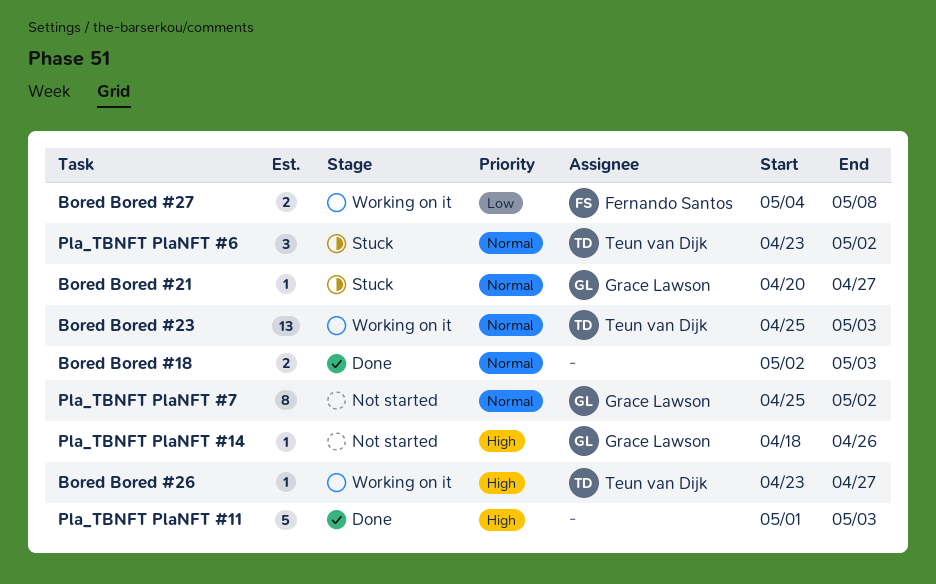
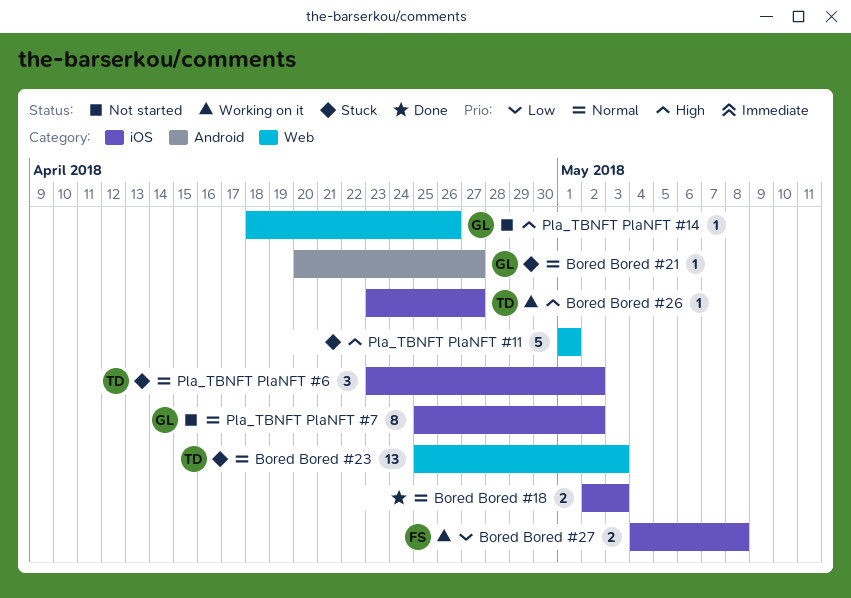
Bored Bored #23, status: Working on it -> Stuck
Pla_TBNFT PlaNFT #11, status: Done -> Stuck
Pla_TBNFT PlaNFT #11, due: May 3 -> May 1

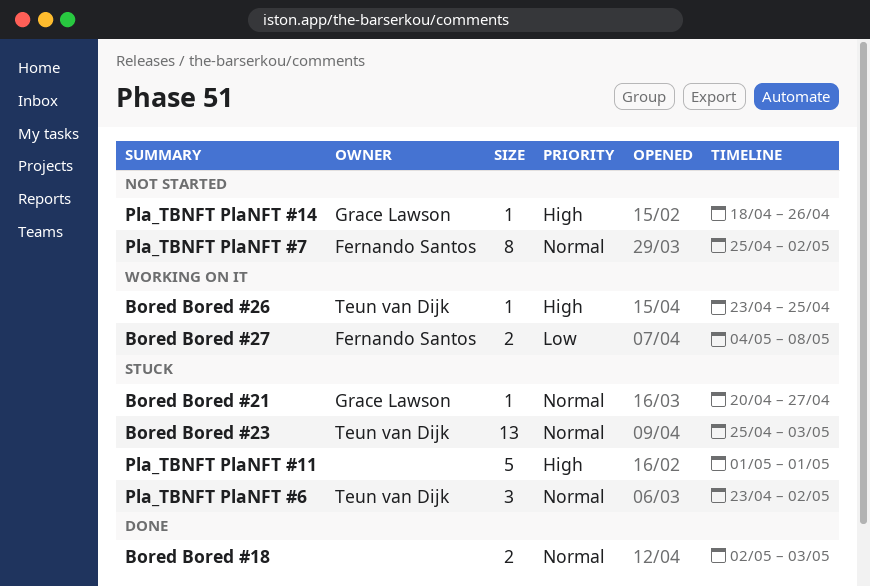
Bored Bored #26, due: Apr 27 -> Apr 25
Pla_TBNFT PlaNFT #7, owner: Grace Lawson -> Fernando Santos

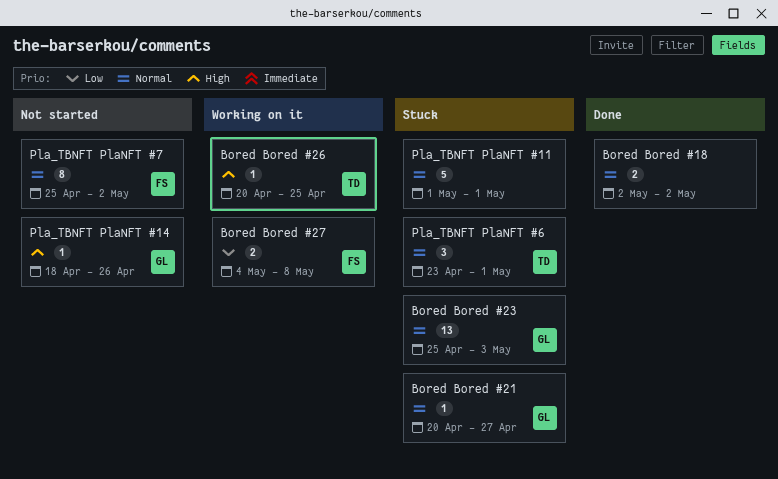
Bored Bored #18, due: May 3 -> May 2
Bored Bored #23, owner: Teun van Dijk -> Grace Lawson
Bored Bored #26, start: Apr 23 -> Apr 20
Pla_TBNFT PlaNFT #11, priority: High -> Normal
Pla_TBNFT PlaNFT #6, due: May 2 -> May 1

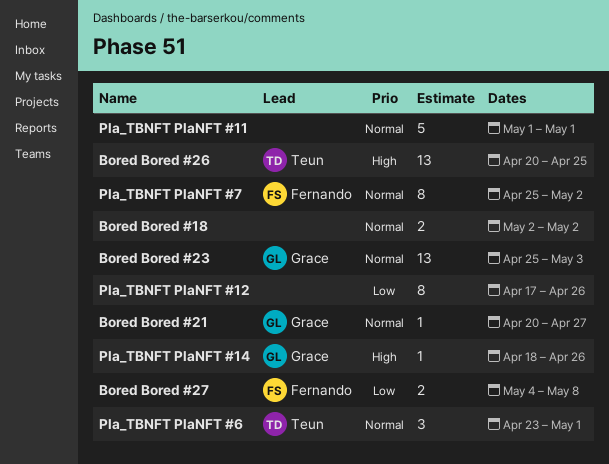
Bored Bored #26, estimate: 1 -> 13
Pla_TBNFT PlaNFT #12: none -> present

